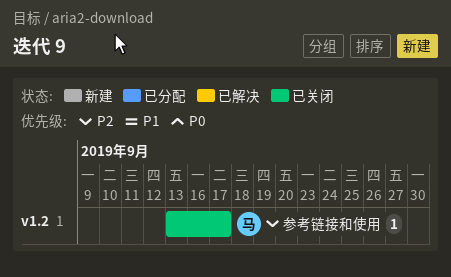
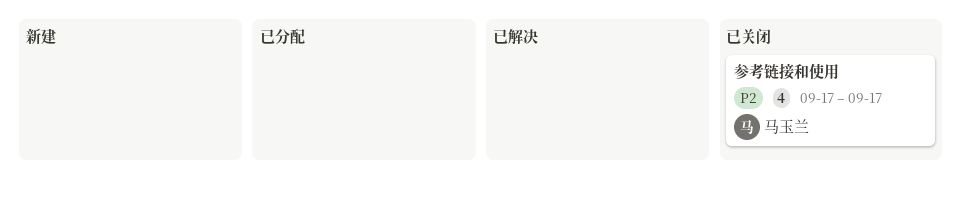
参考链接和使用, estimate: 1 -> 4
参考链接和使用, start: Sep 13 -> Sep 17

